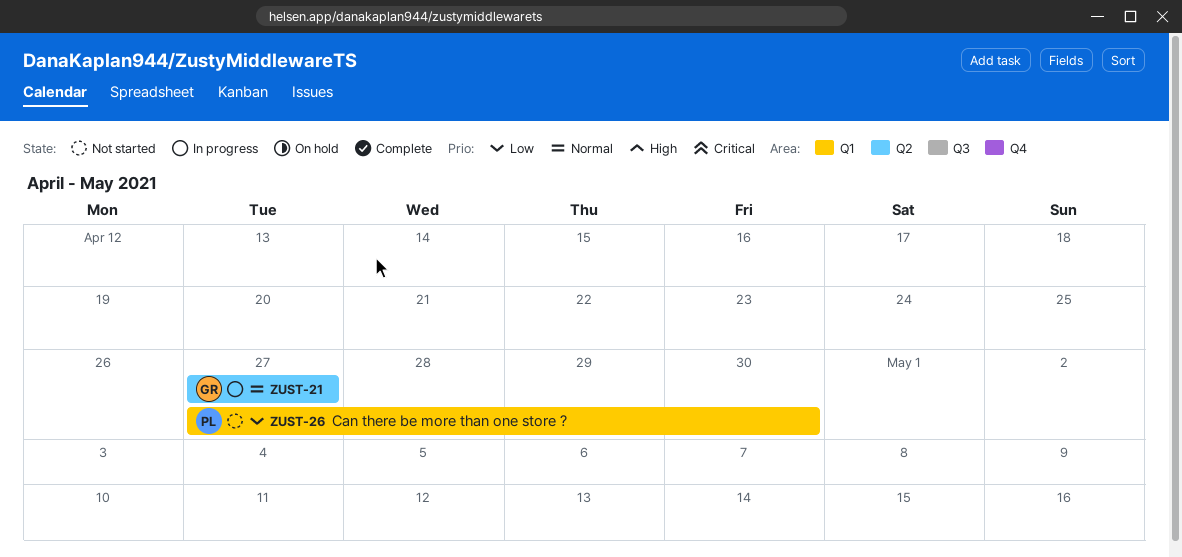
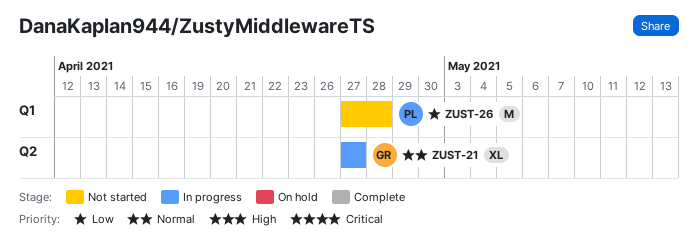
ZUST-26, due: Apr 30 -> Apr 28

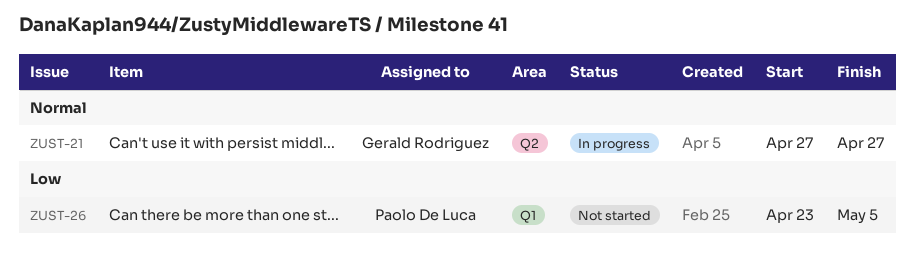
ZUST-26, start: Apr 27 -> Apr 23
ZUST-26, due: Apr 28 -> May 5

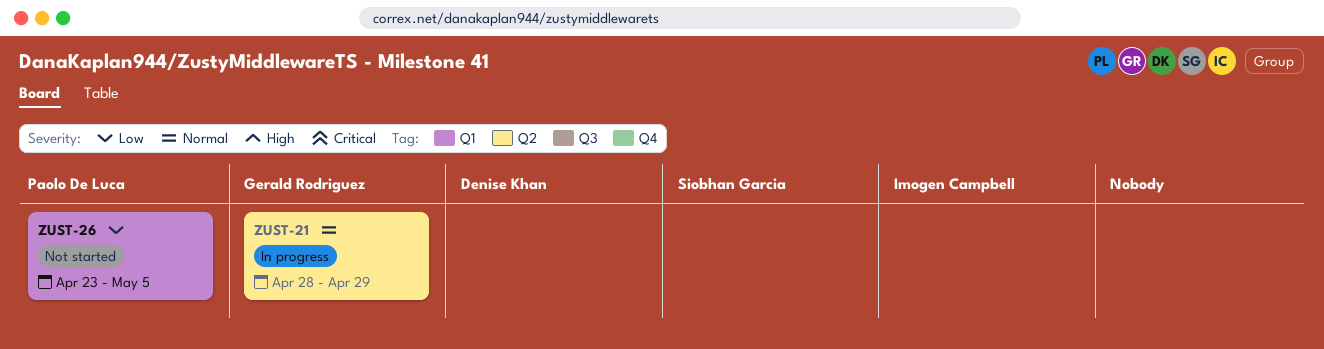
ZUST-21, start: Apr 27 -> Apr 28
ZUST-21, due: Apr 27 -> Apr 29

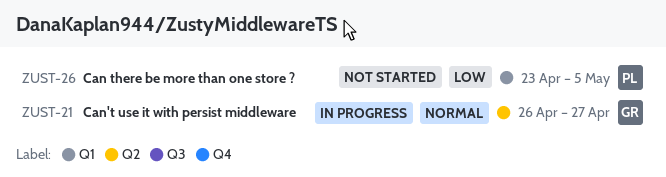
ZUST-21, start: Apr 28 -> Apr 26
ZUST-21, due: Apr 29 -> Apr 27

